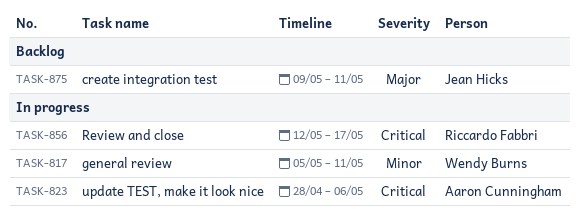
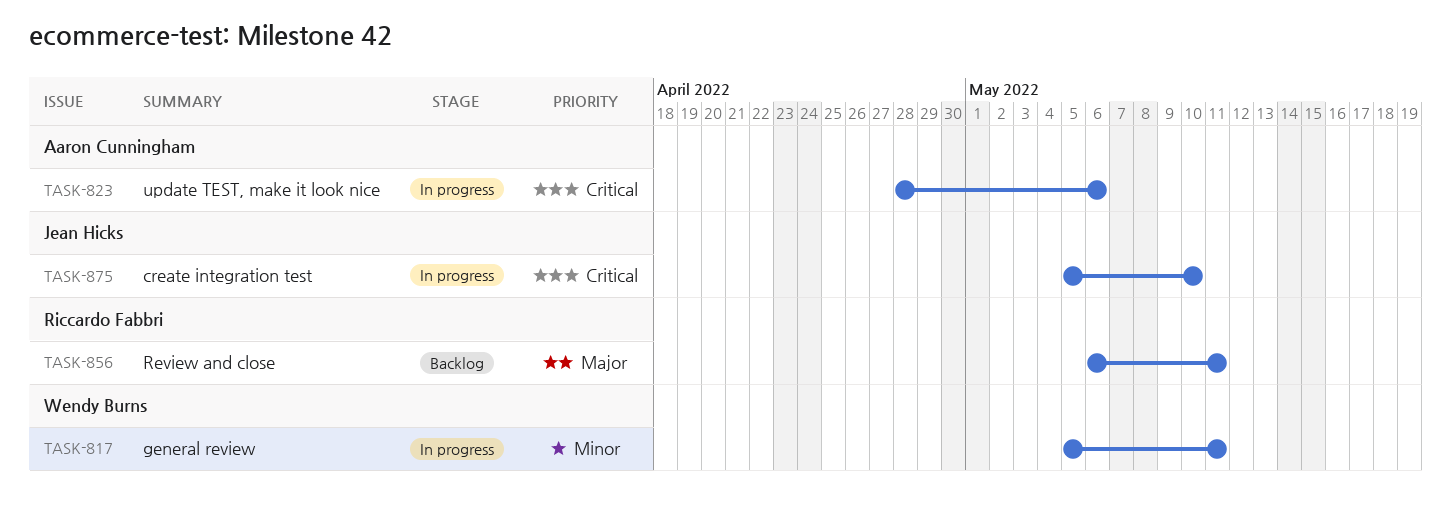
TASK-856, status: In progress -> Backlog
TASK-856, priority: Critical -> Major
TASK-856, start: May 12 -> May 6
TASK-856, due: May 17 -> May 11
TASK-875, status: Backlog -> In progress
TASK-875, priority: Major -> Critical
TASK-875, start: May 9 -> May 5
TASK-875, due: May 11 -> May 10

